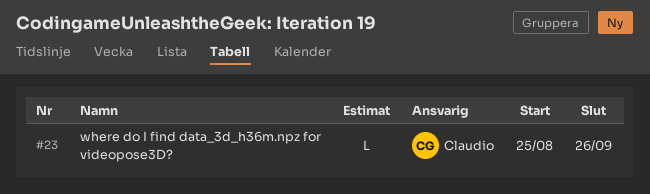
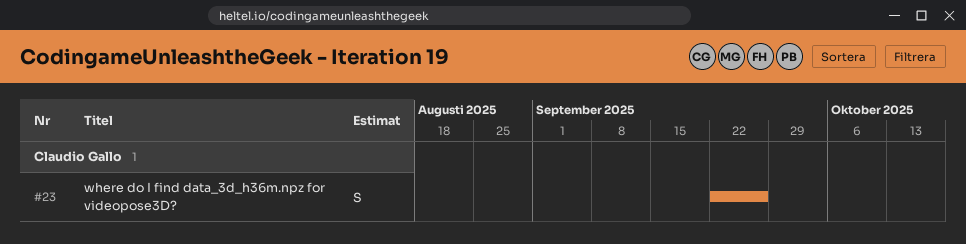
#23, estimate: L -> S
#23, start: Aug 25 -> Sep 22

